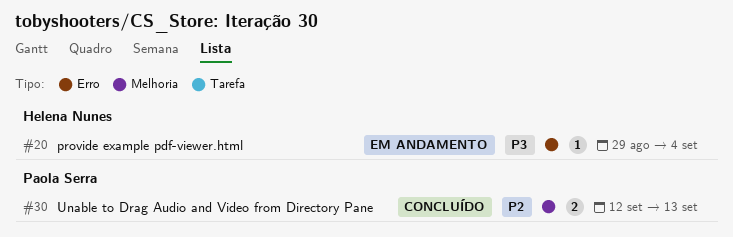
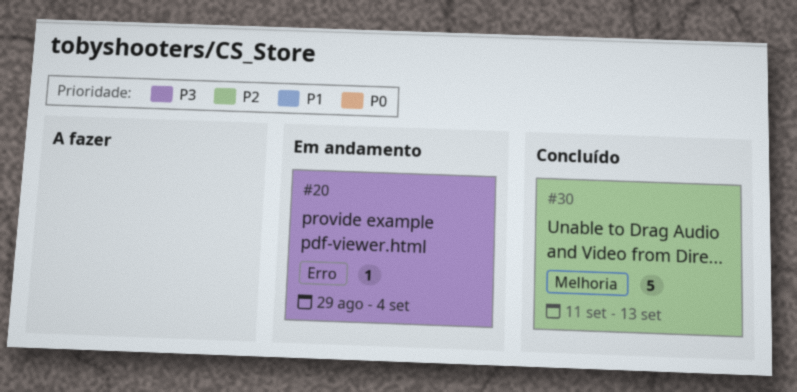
#30, estimate: 2 -> 5
#30, start: Sep 12 -> Sep 11

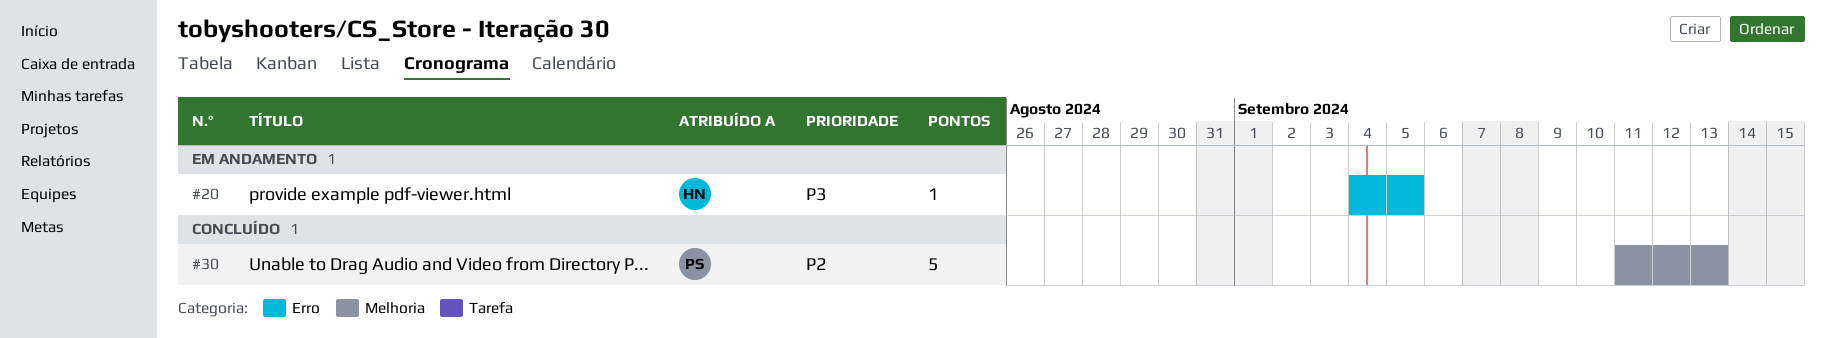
#20, start: Aug 29 -> Sep 4
#20, due: Sep 4 -> Sep 5

